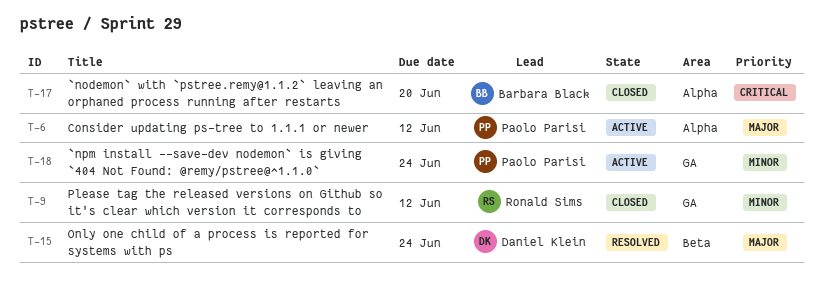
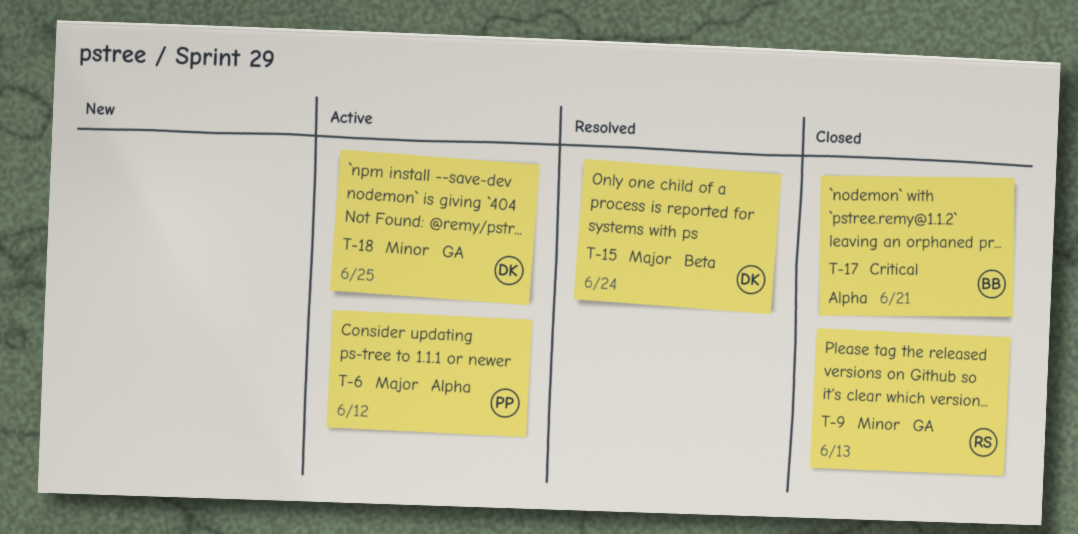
T-9, due: Jun 12 -> Jun 13
T-17, due: Jun 20 -> Jun 21
T-18, owner: Paolo Parisi -> Daniel Klein
T-18, due: Jun 24 -> Jun 25

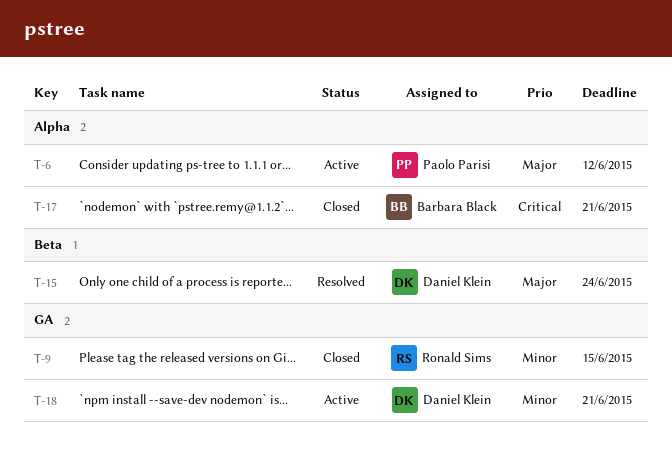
T-9, due: Jun 13 -> Jun 15
T-18, due: Jun 25 -> Jun 21

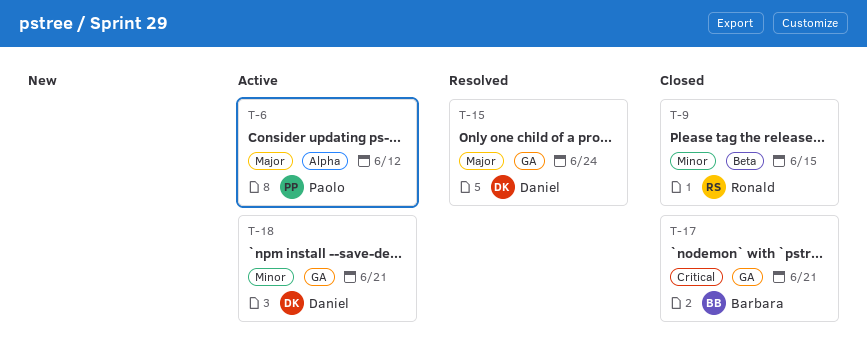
T-9, label: GA -> Beta
T-15, label: Beta -> GA
T-17, label: Alpha -> GA

